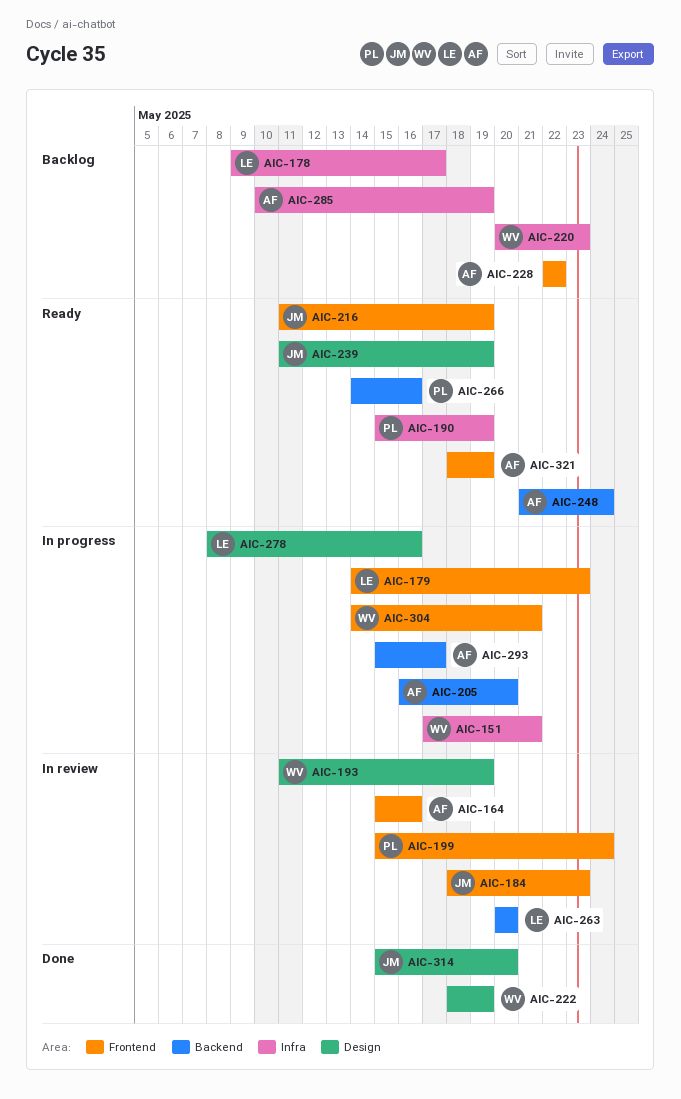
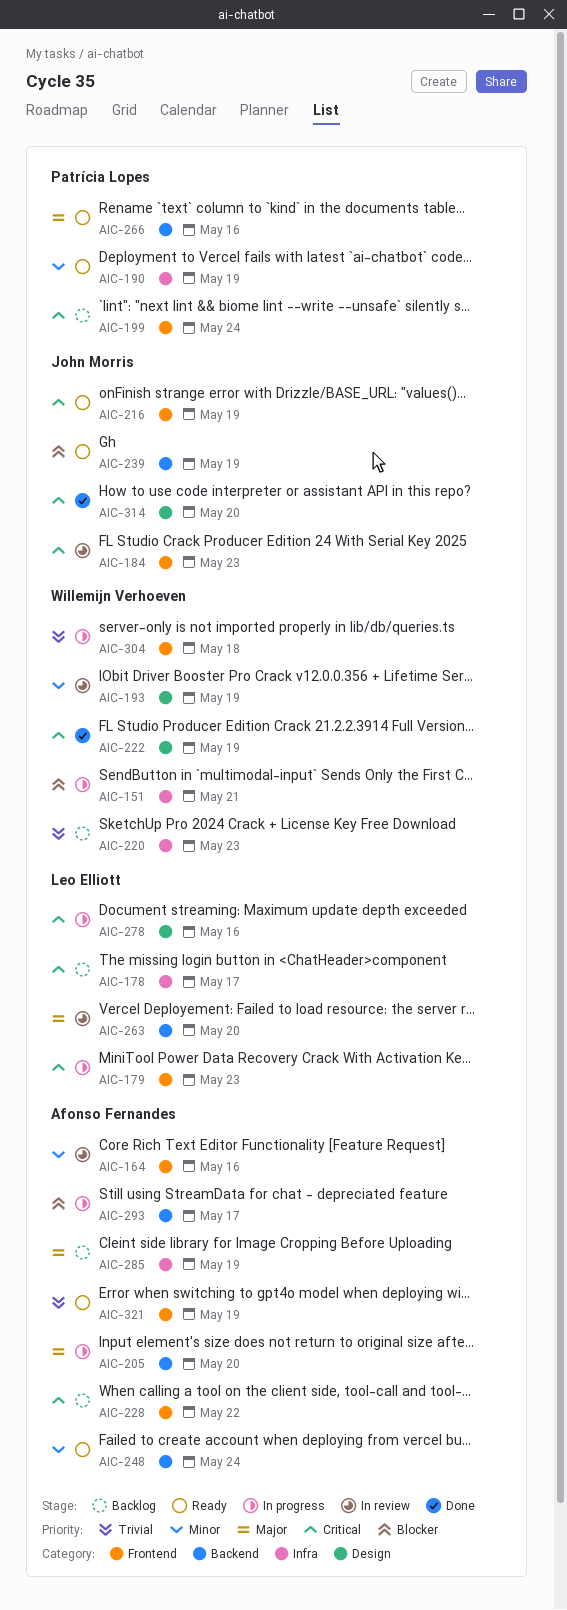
AIC-199, status: In review -> Backlog
AIC-239, label: Design -> Backend
AIC-304, due: May 21 -> May 18

